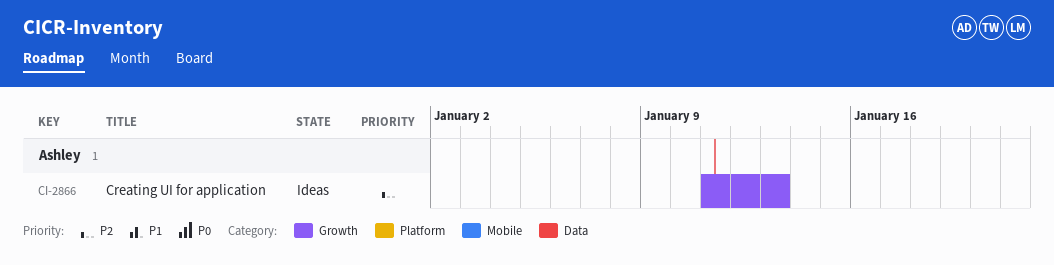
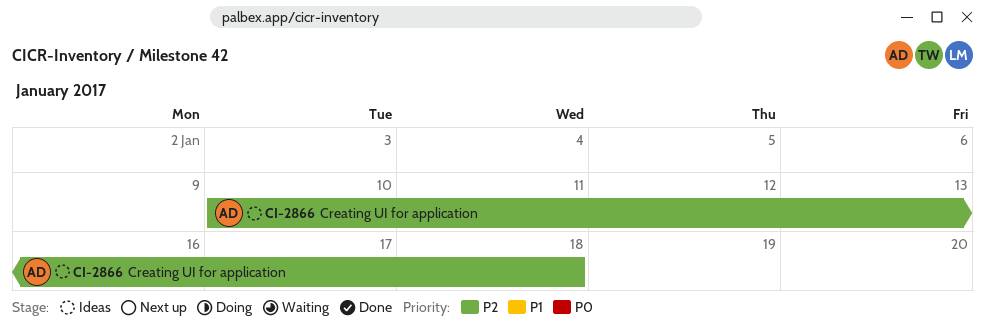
CI-2866, start: Jan 11 -> Jan 10
CI-2866, due: Jan 13 -> Jan 18

